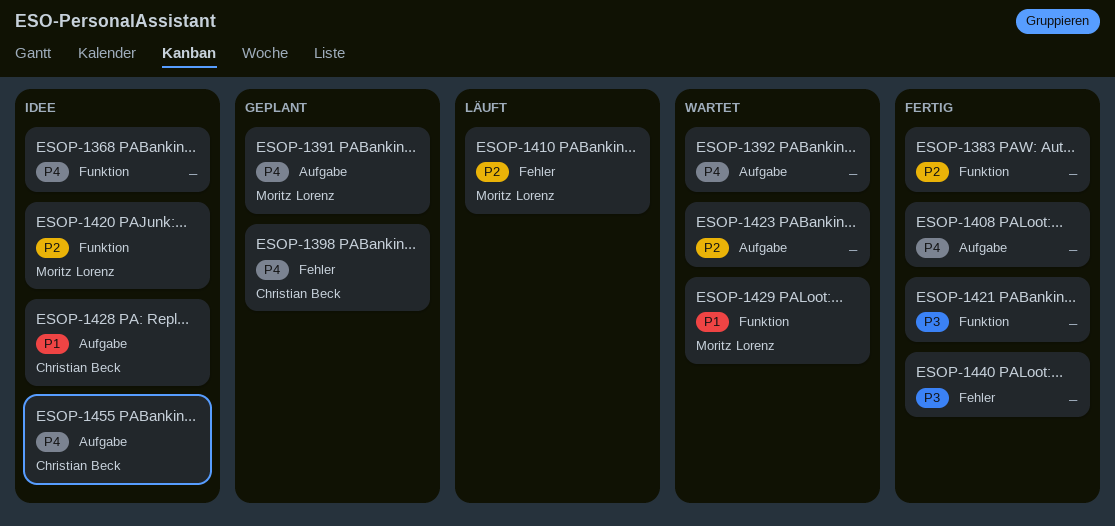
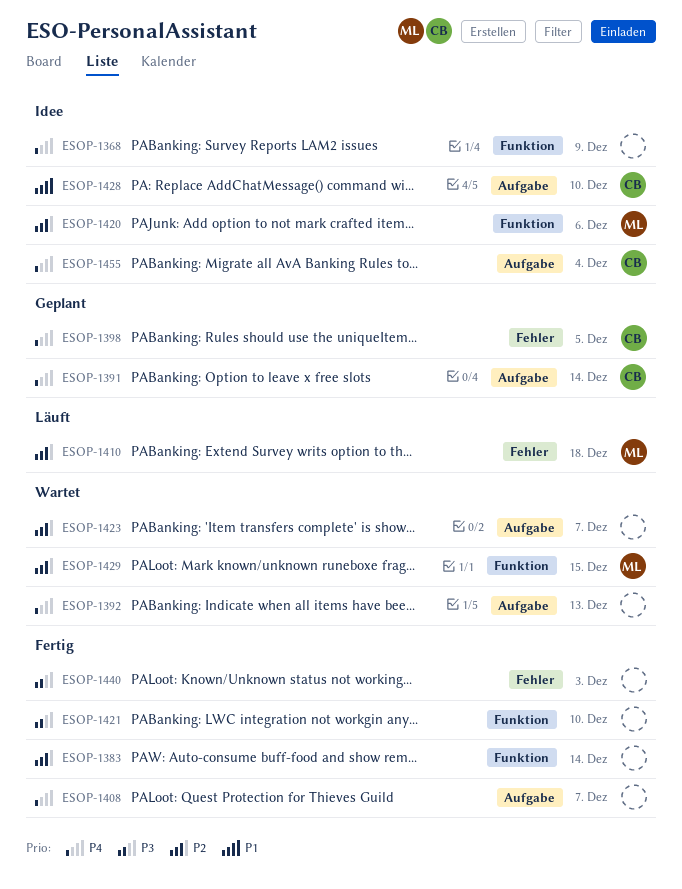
ESOP-1391, owner: Moritz Lorenz -> Christian Beck
ESOP-1429, priority: P1 -> P2

